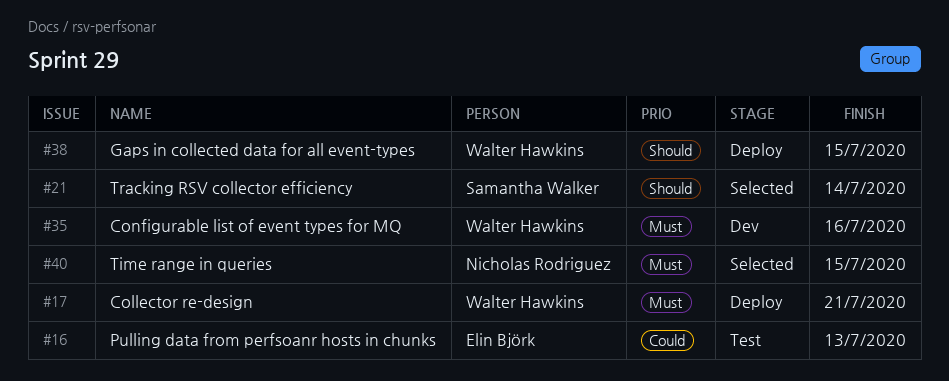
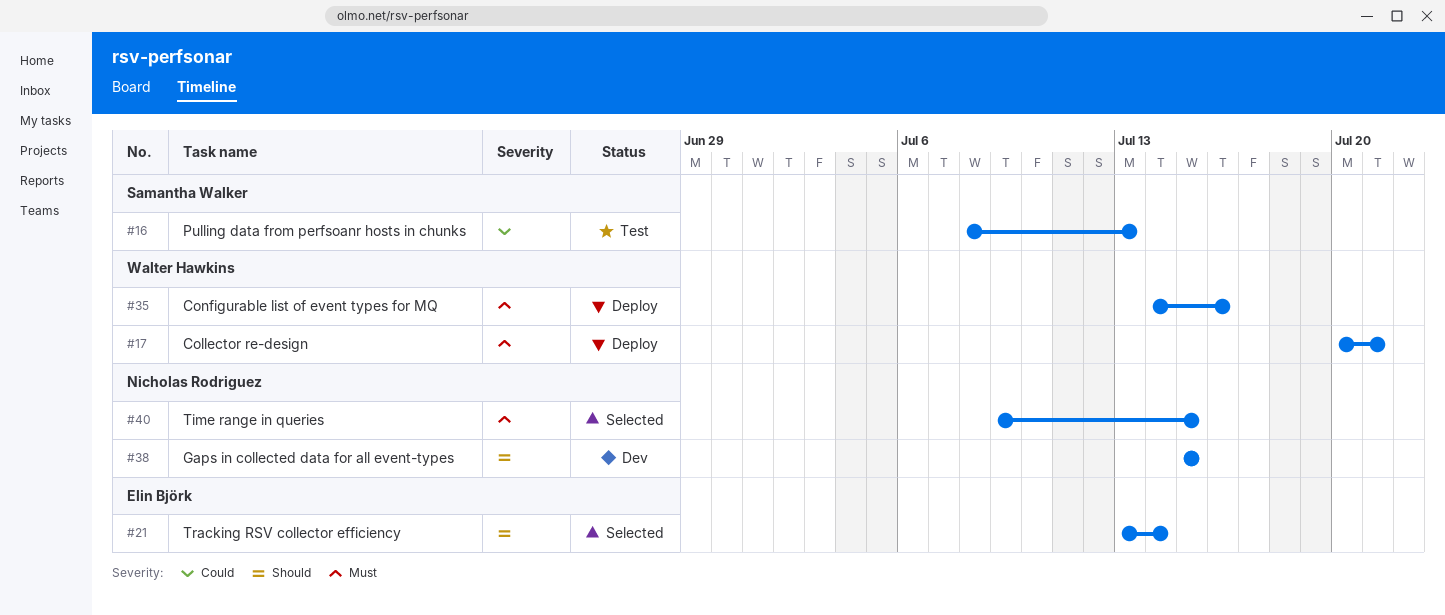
#16, owner: Elin Björk -> Samantha Walker
#21, owner: Samantha Walker -> Elin Björk
#35, status: Dev -> Deploy
#38, status: Deploy -> Dev
#38, owner: Walter Hawkins -> Nicholas Rodriguez

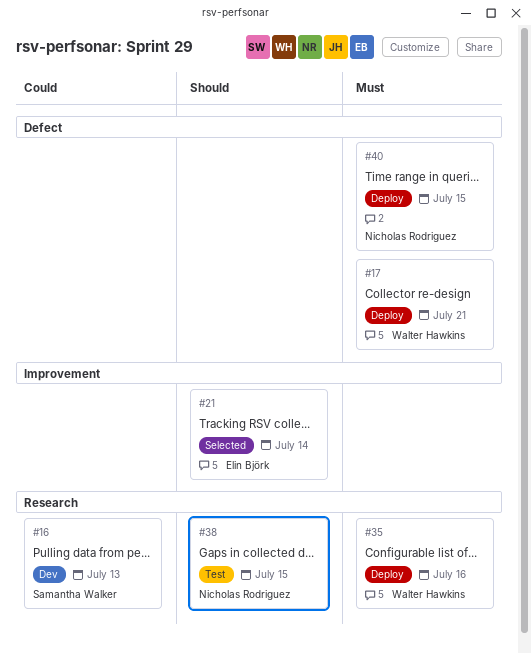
#16, status: Test -> Dev
#38, status: Dev -> Test
#40, status: Selected -> Deploy

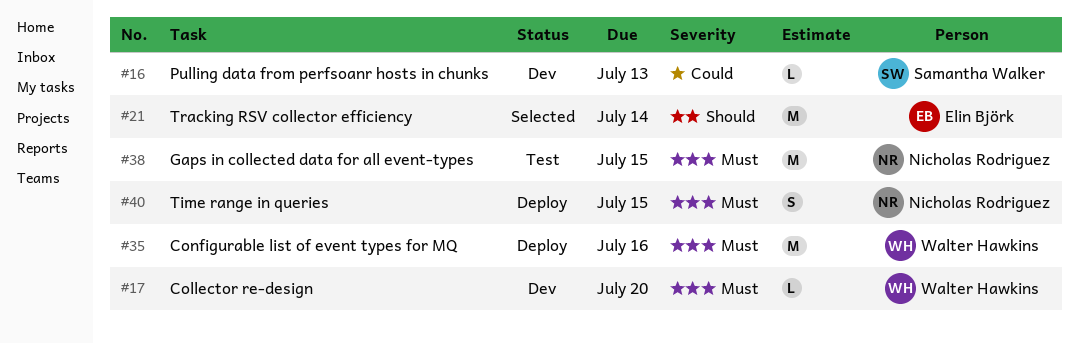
#17, status: Deploy -> Dev
#17, due: Jul 21 -> Jul 20
#38, priority: Should -> Must

